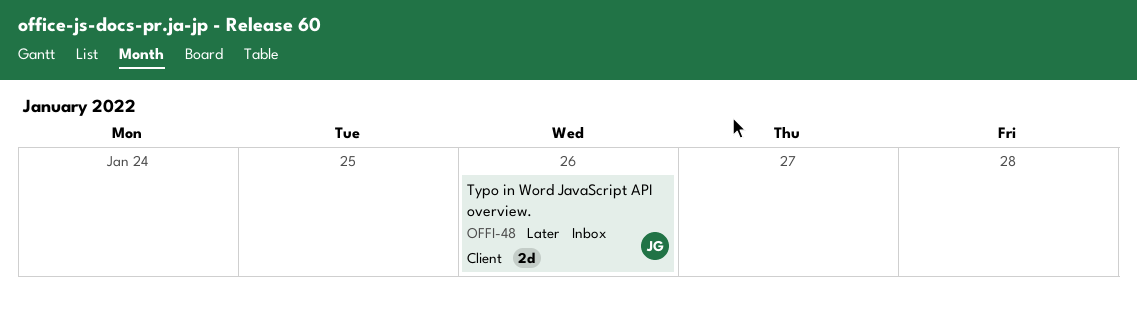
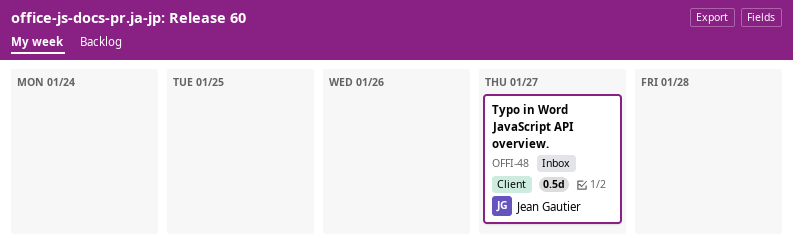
OFFI-48, estimate: 2d -> 0.5d
OFFI-48, due: Jan 26 -> Jan 27

